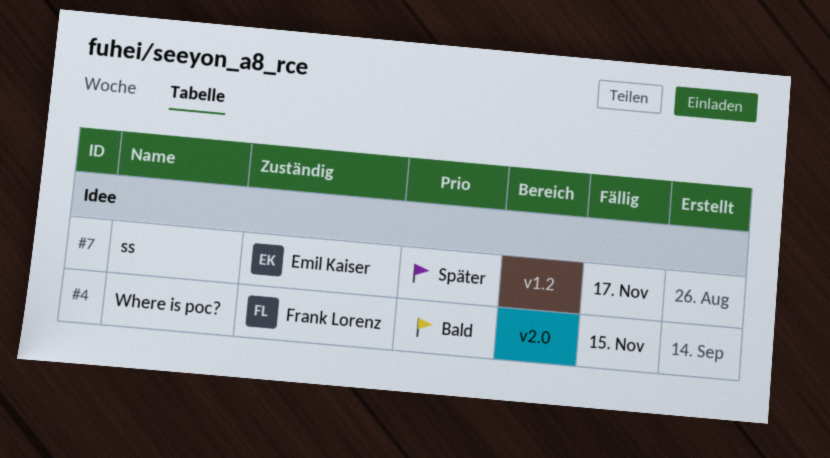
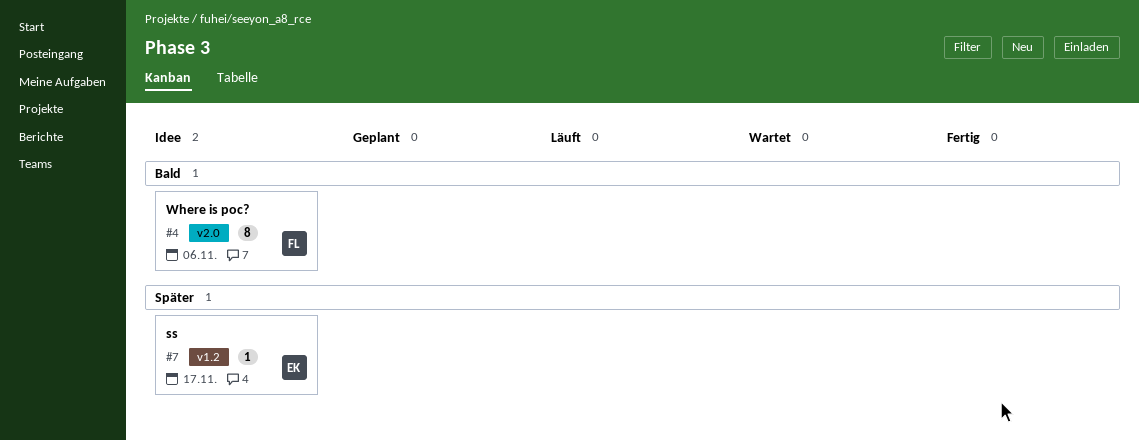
#4, due: Nov 15 -> Nov 6

